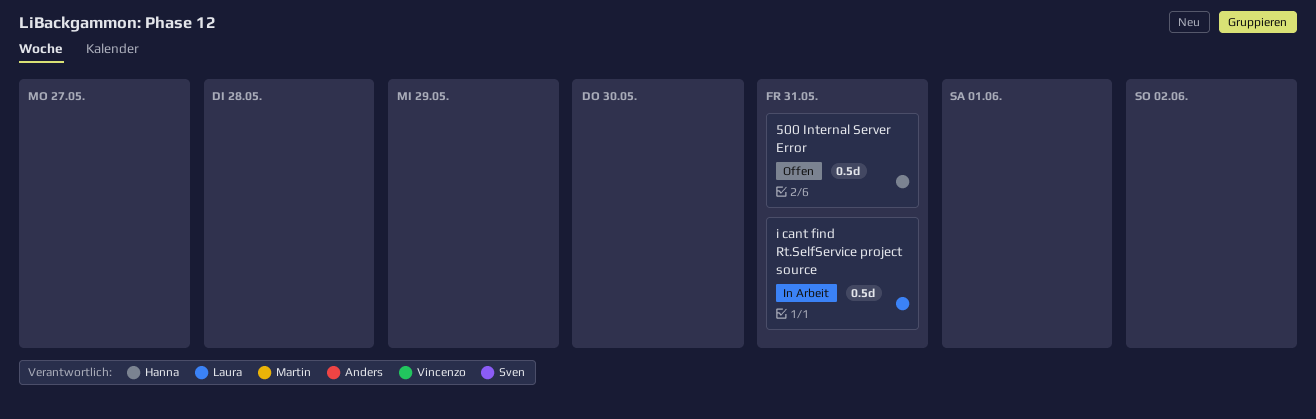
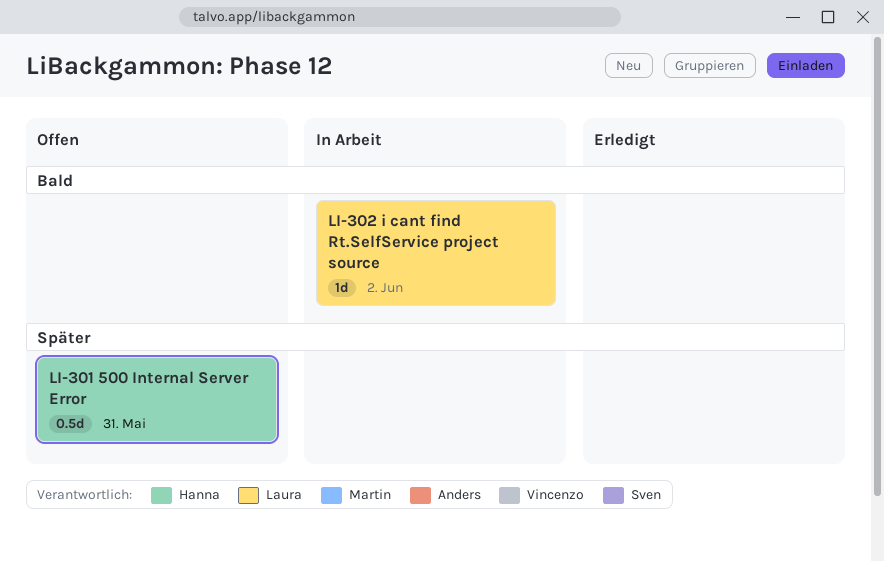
i cant find Rt.SelfService project source, estimate: 0.5d -> 1d
i cant find Rt.SelfService project source, due: May 31 -> Jun 2

